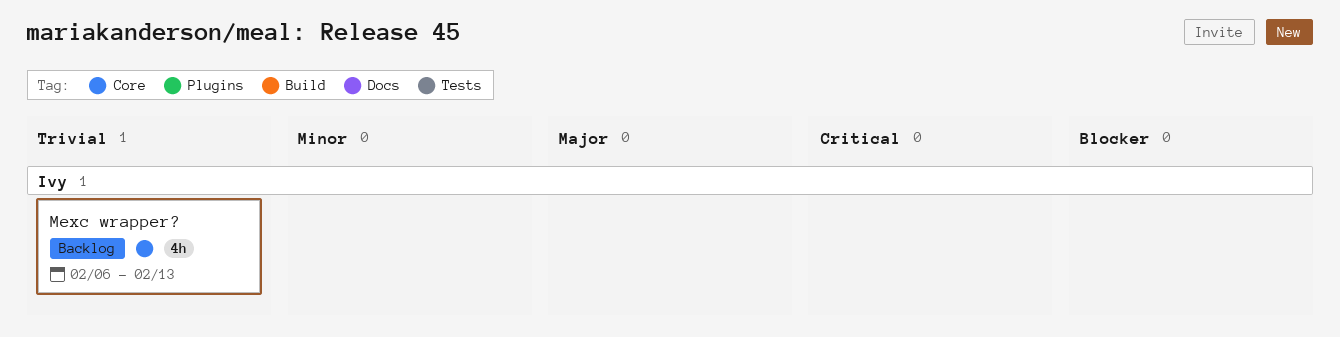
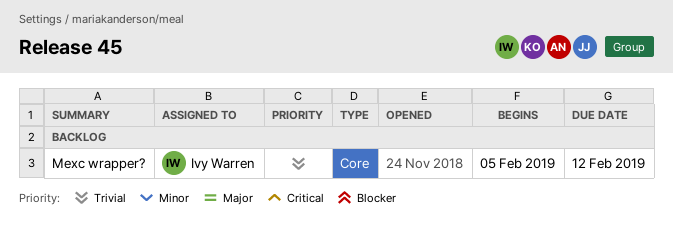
Mexc wrapper?, start: Feb 6 -> Feb 5
Mexc wrapper?, due: Feb 13 -> Feb 12

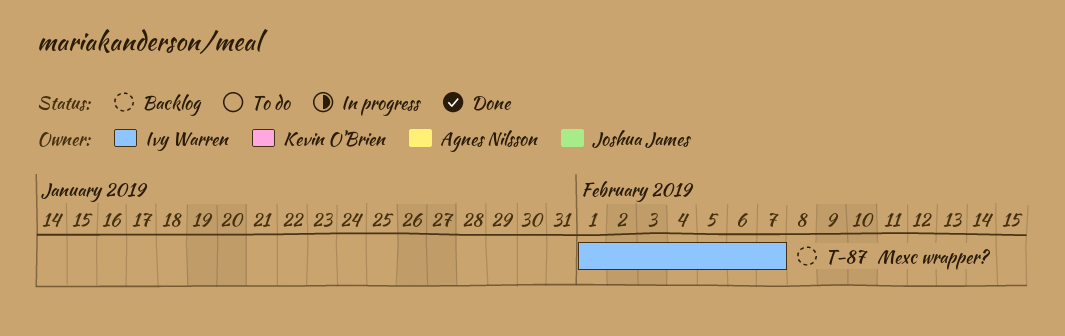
Mexc wrapper?, start: Feb 5 -> Feb 1
Mexc wrapper?, due: Feb 12 -> Feb 7

